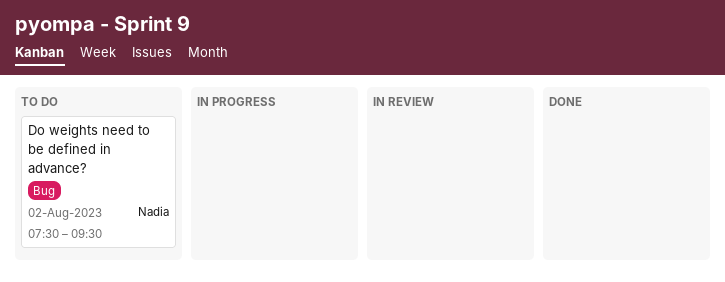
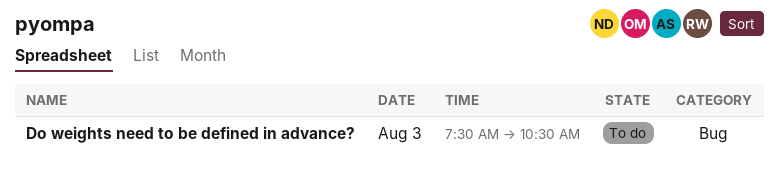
Do weights need to be defined in advance?, day: Aug 2 -> Aug 3
Do weights need to be defined in advance?, ends: 09:30 -> 10:30

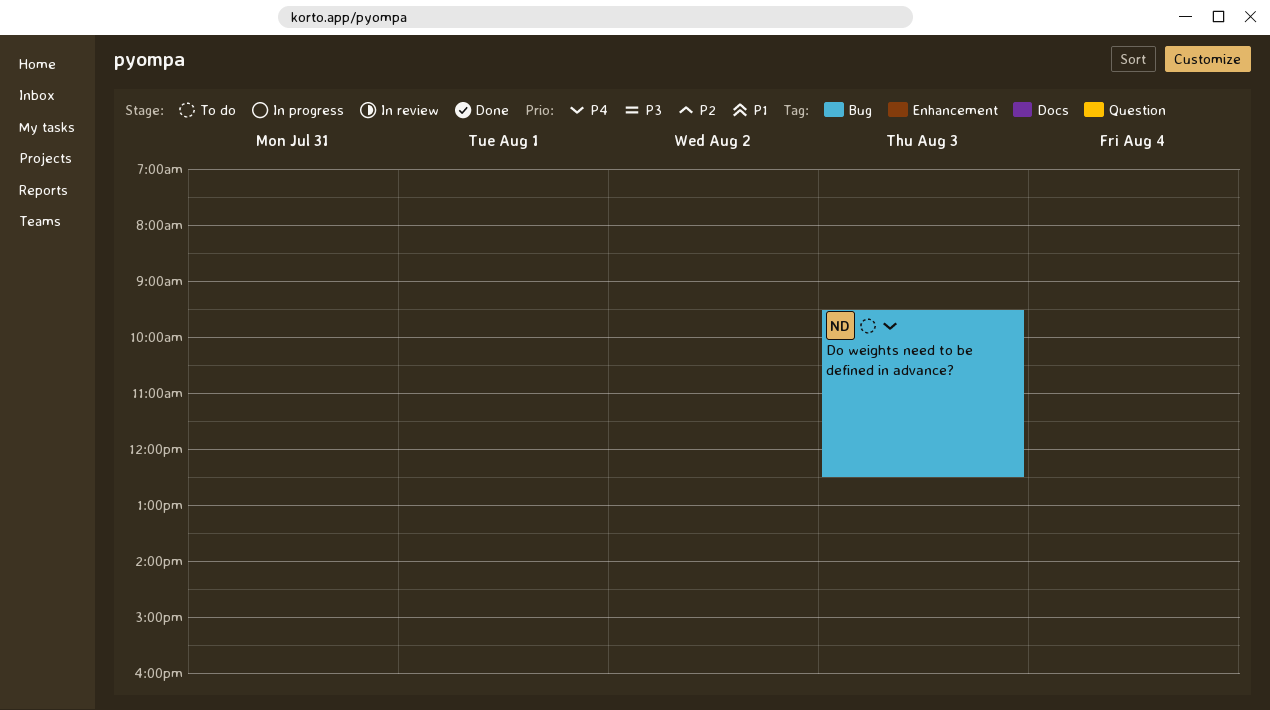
Do weights need to be defined in advance?, begins: 07:30 -> 09:30
Do weights need to be defined in advance?, ends: 10:30 -> 12:30

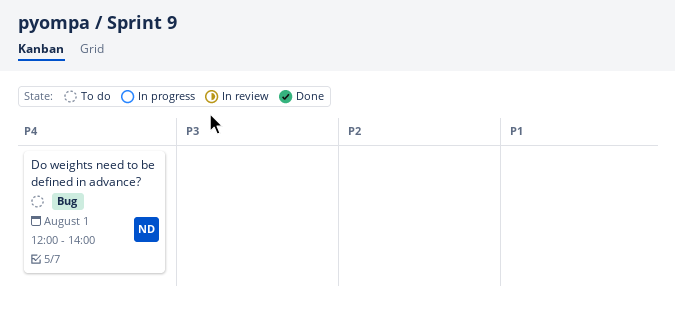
Do weights need to be defined in advance?, day: Aug 3 -> Aug 1
Do weights need to be defined in advance?, begins: 09:30 -> 12:00
Do weights need to be defined in advance?, ends: 12:30 -> 14:00

